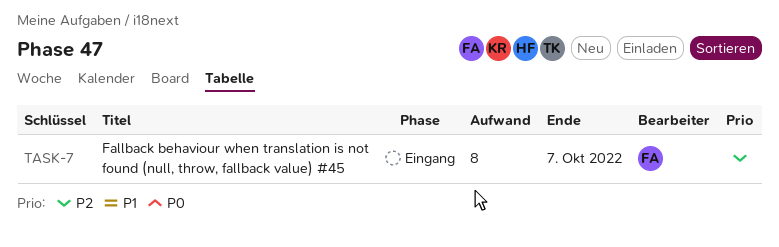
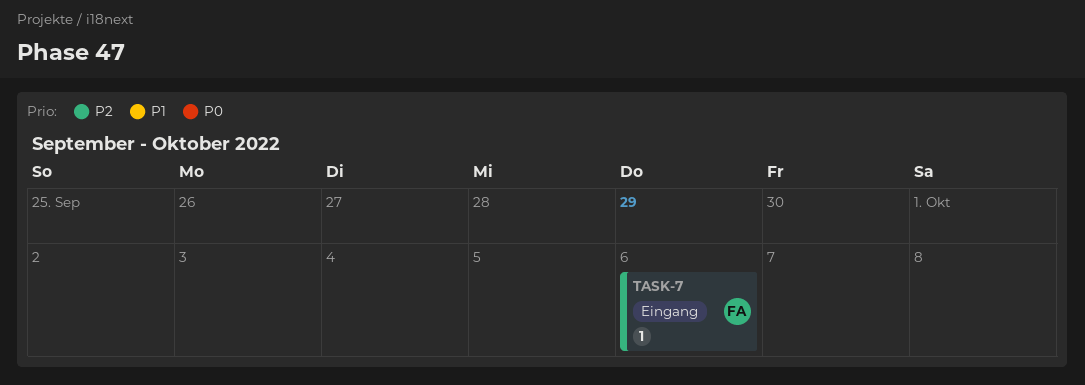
TASK-7, estimate: 8 -> 1
TASK-7, due: Oct 7 -> Oct 6

